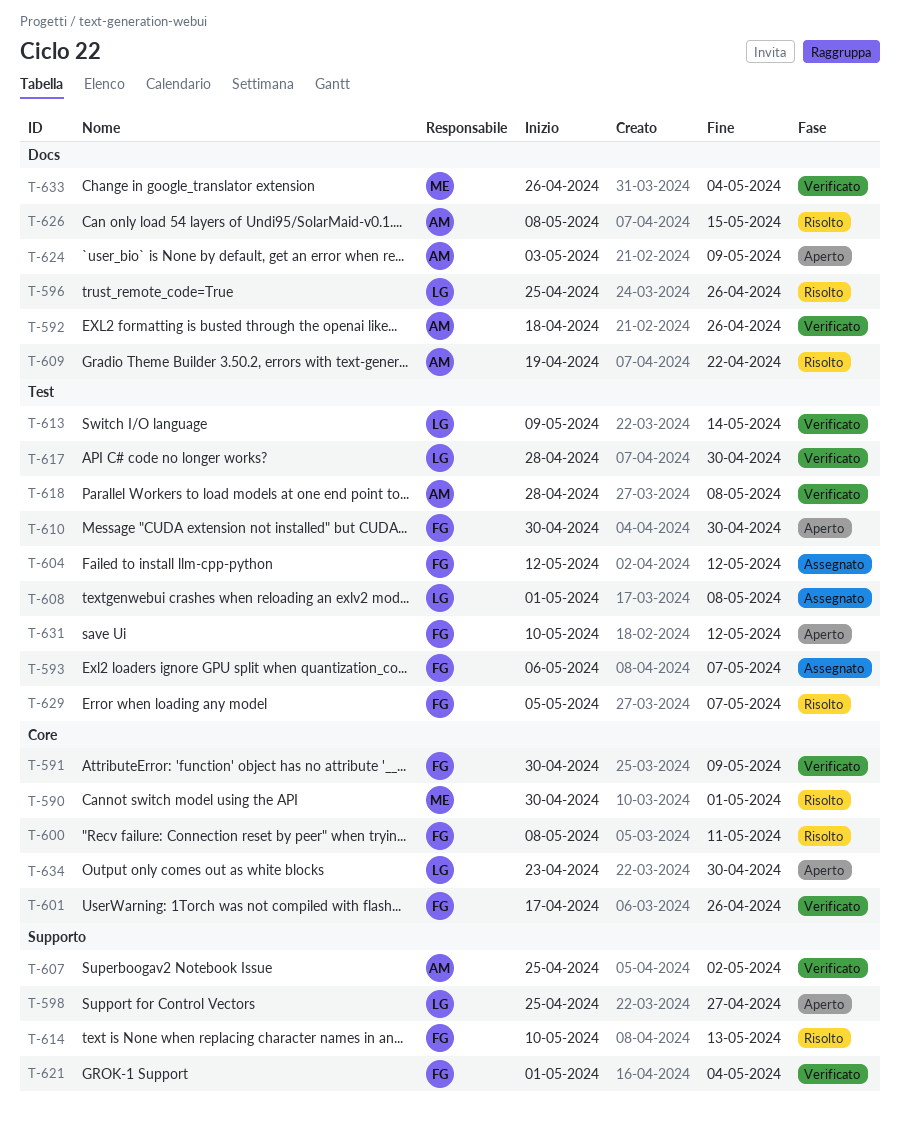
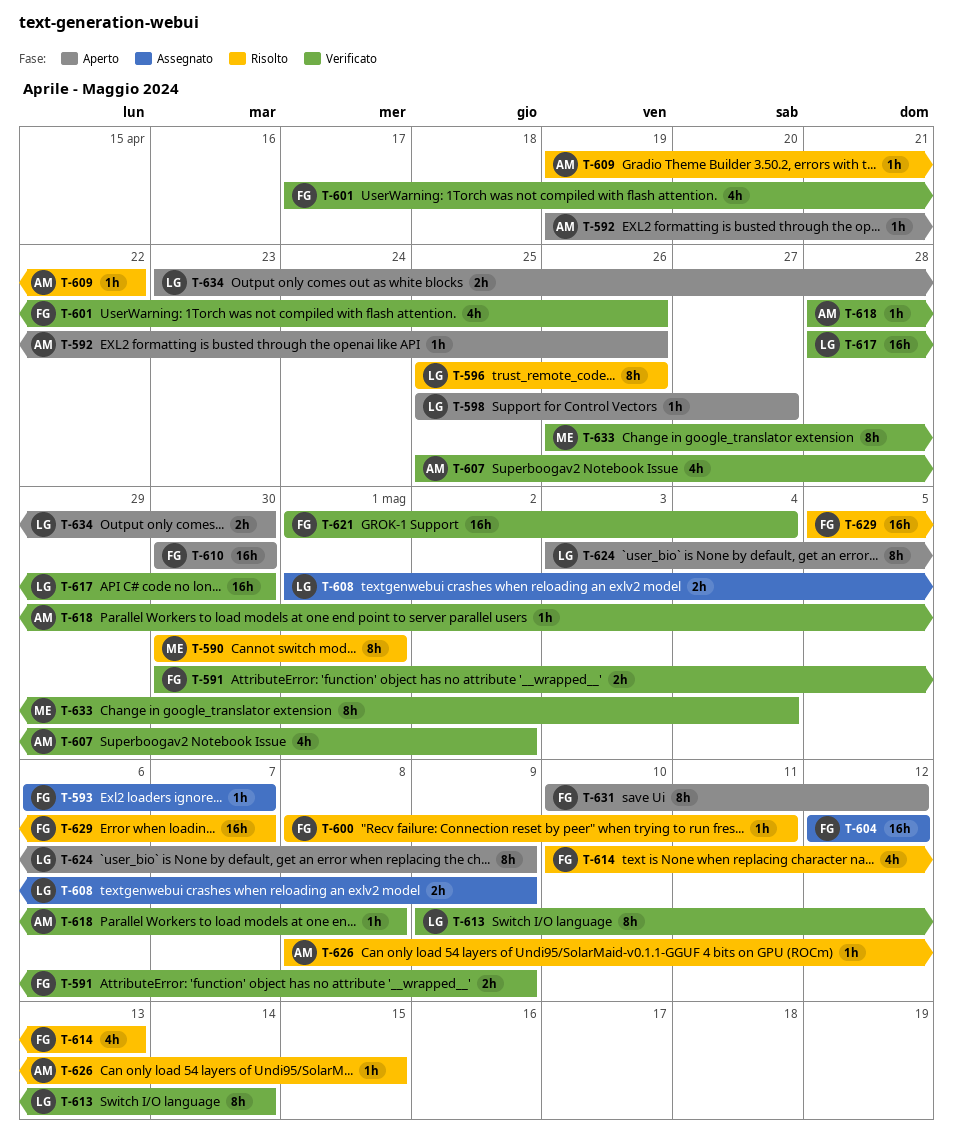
T-592, status: Verificato -> Aperto
T-592, start: Apr 18 -> Apr 19
T-608, due: May 8 -> May 9
T-624, owner: AM -> LG

